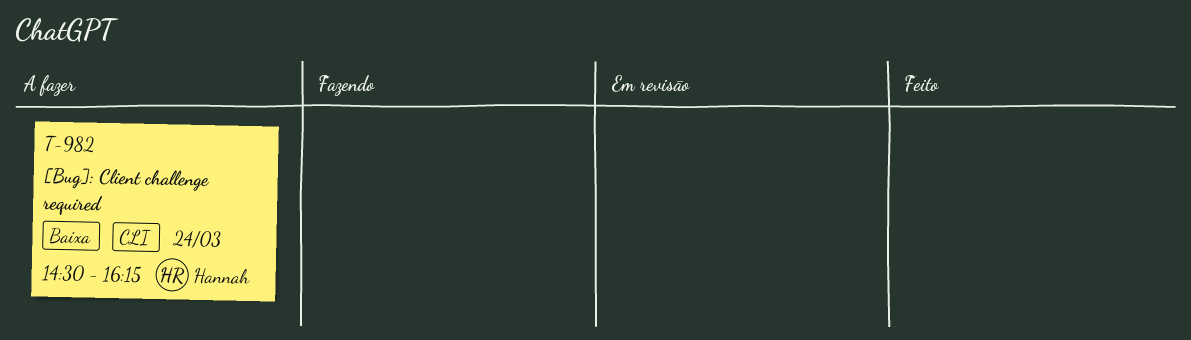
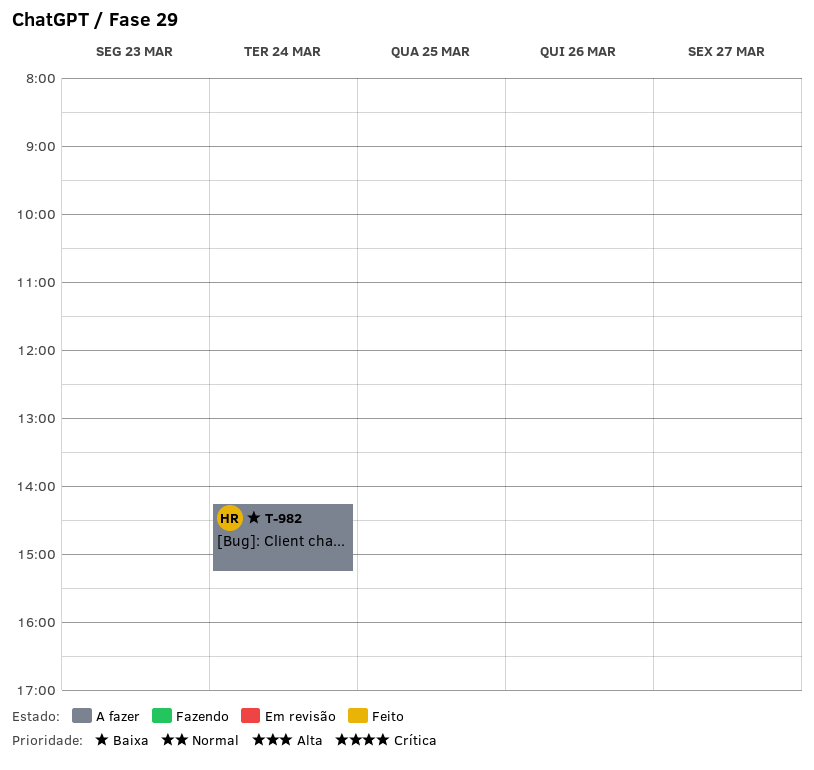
T-982, begins: 14:30 -> 14:15
T-982, ends: 16:15 -> 15:15

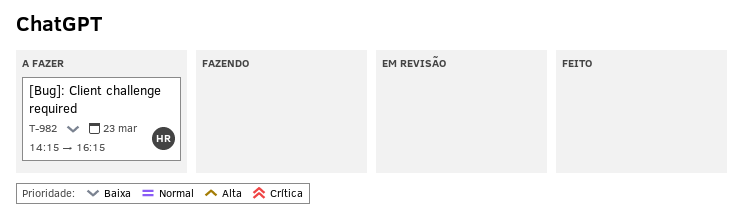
T-982, day: Mar 24 -> Mar 23
T-982, ends: 15:15 -> 16:15

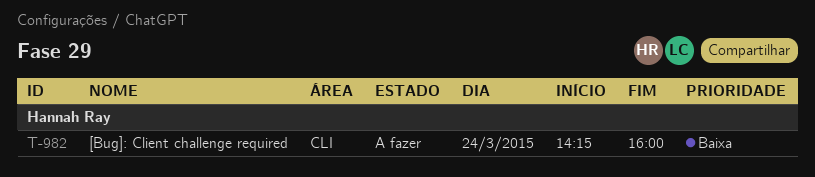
T-982, day: Mar 23 -> Mar 24
T-982, ends: 16:15 -> 16:00

